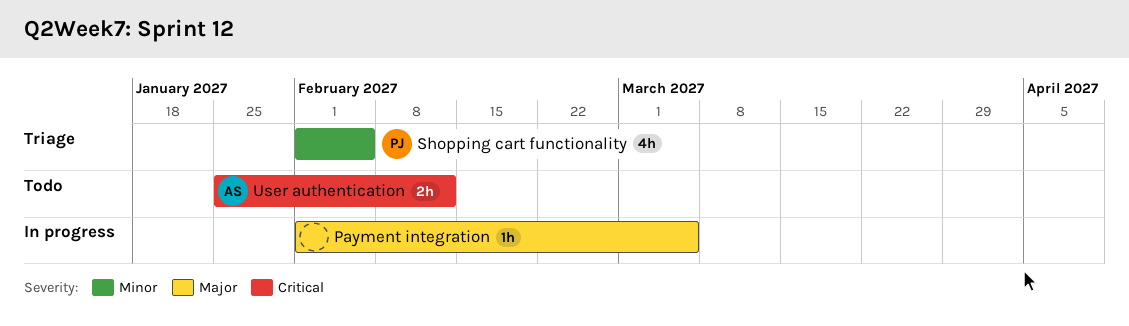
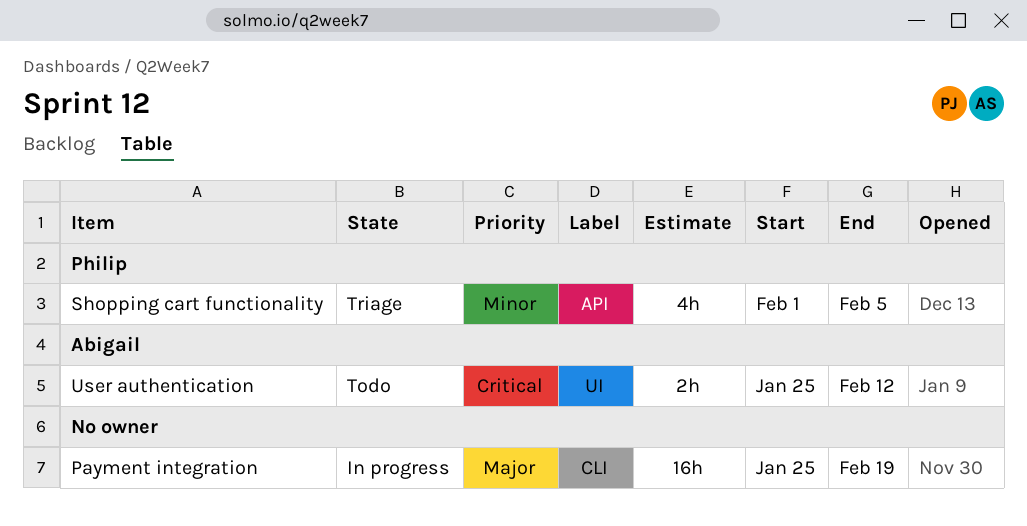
Payment integration, estimate: 1h -> 16h
Payment integration, start: Feb 1 -> Jan 25
Payment integration, due: Mar 5 -> Feb 19

